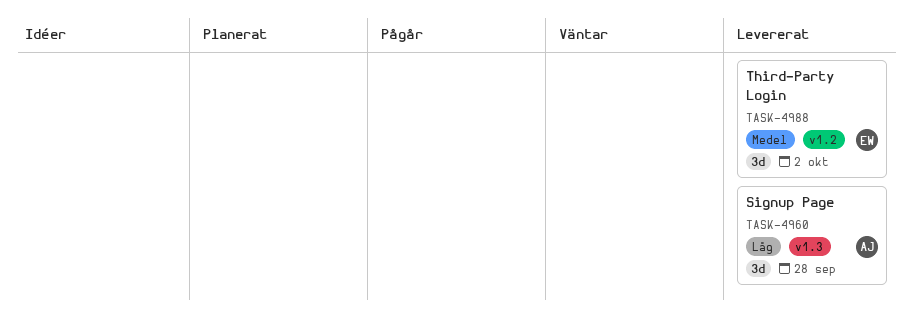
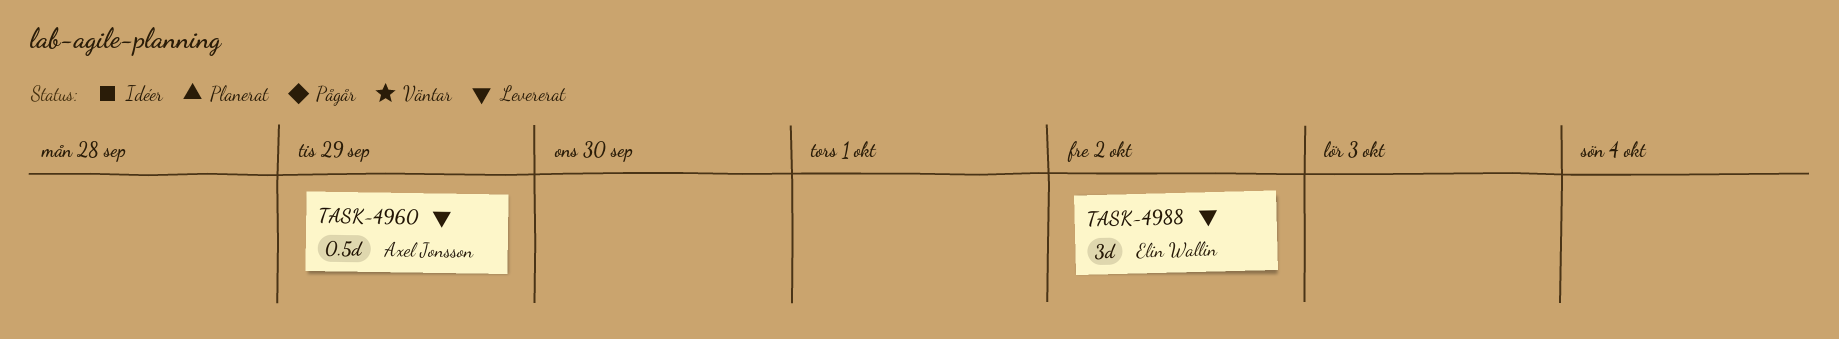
TASK-4960, estimate: 3d -> 0.5d
TASK-4960, due: Sep 28 -> Sep 29

